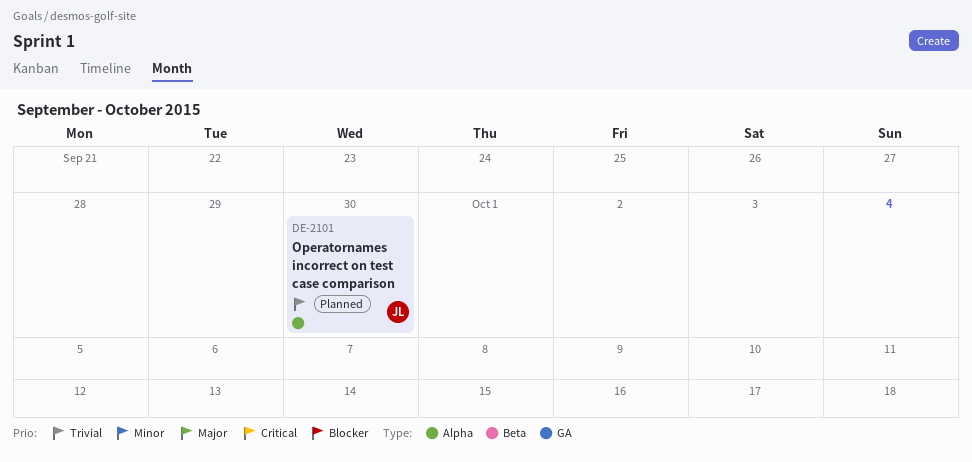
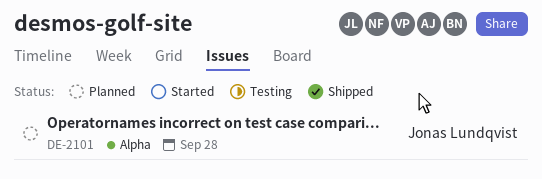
DE-2101, due: Sep 30 -> Sep 28

